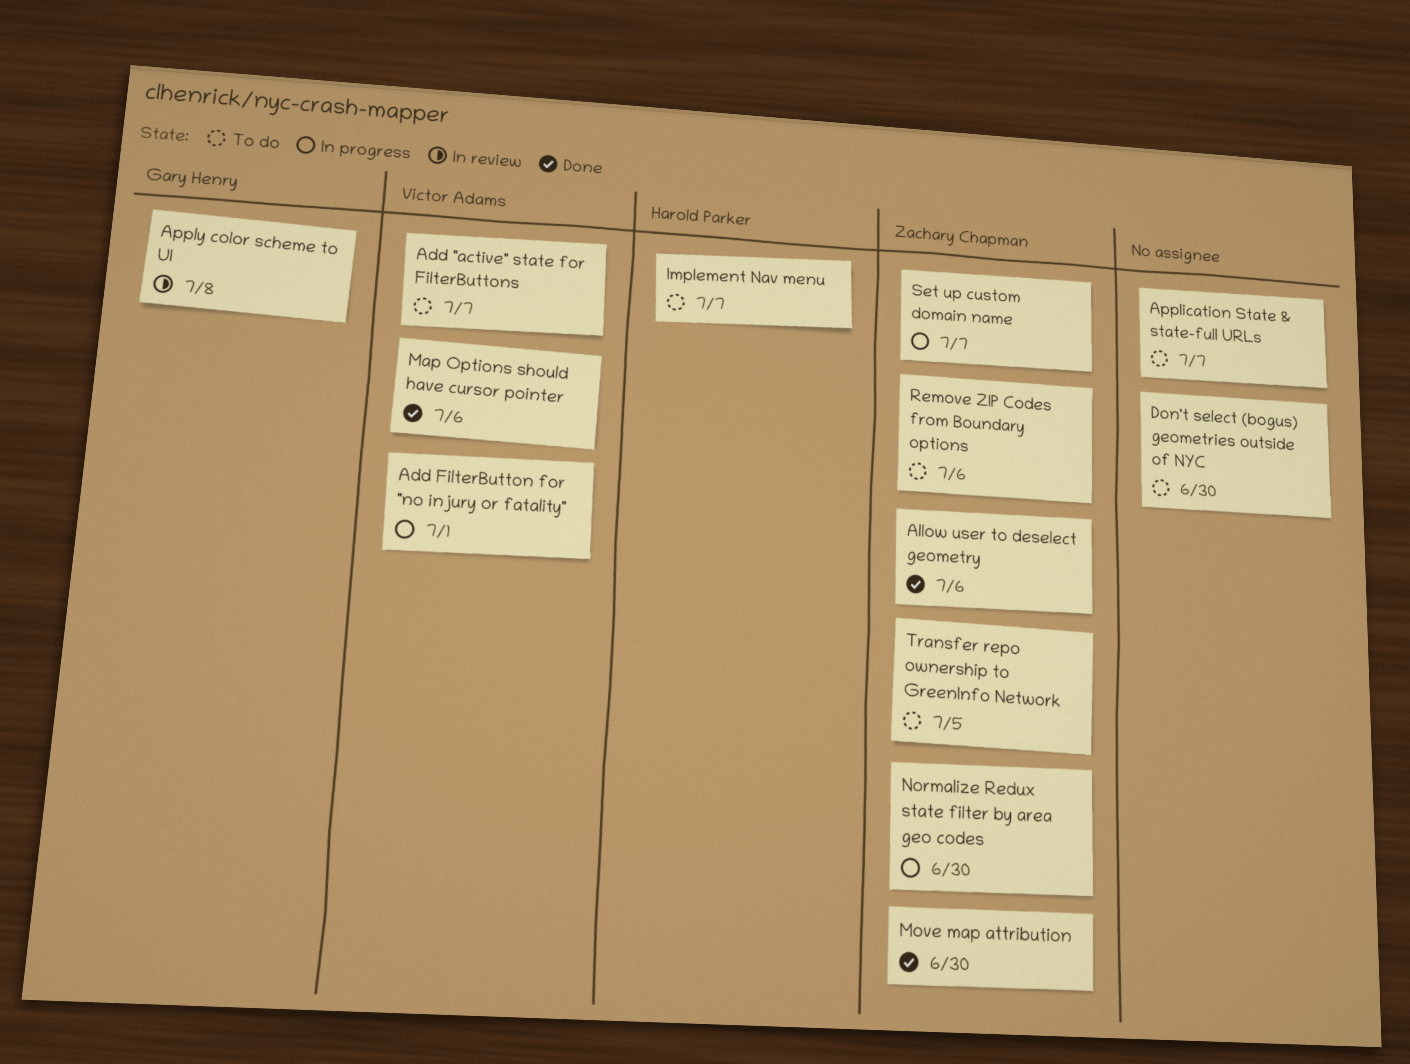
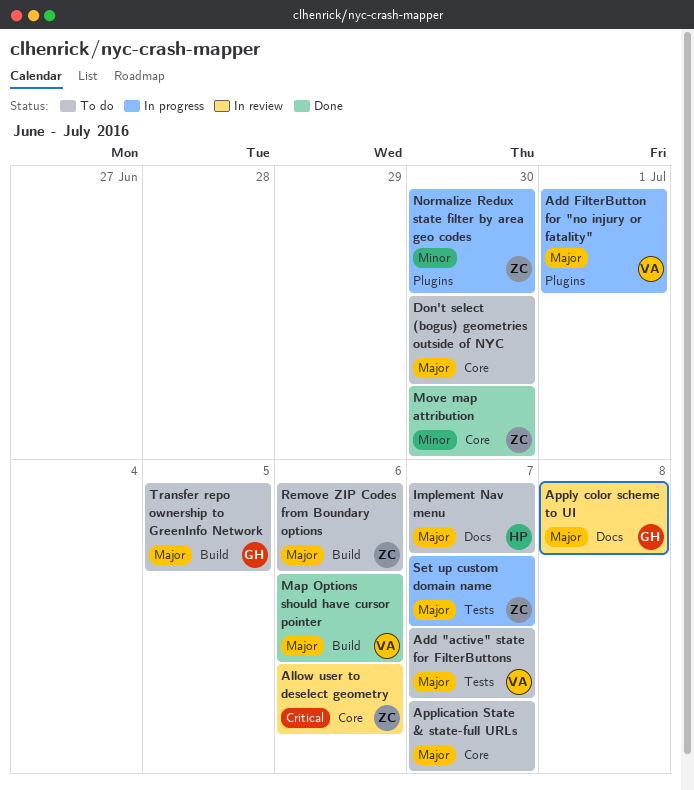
Allow user to deselect geometry, status: Done -> In review
Transfer repo ownership to GreenInfo Network, owner: Zachary Chapman -> Gary Henry

